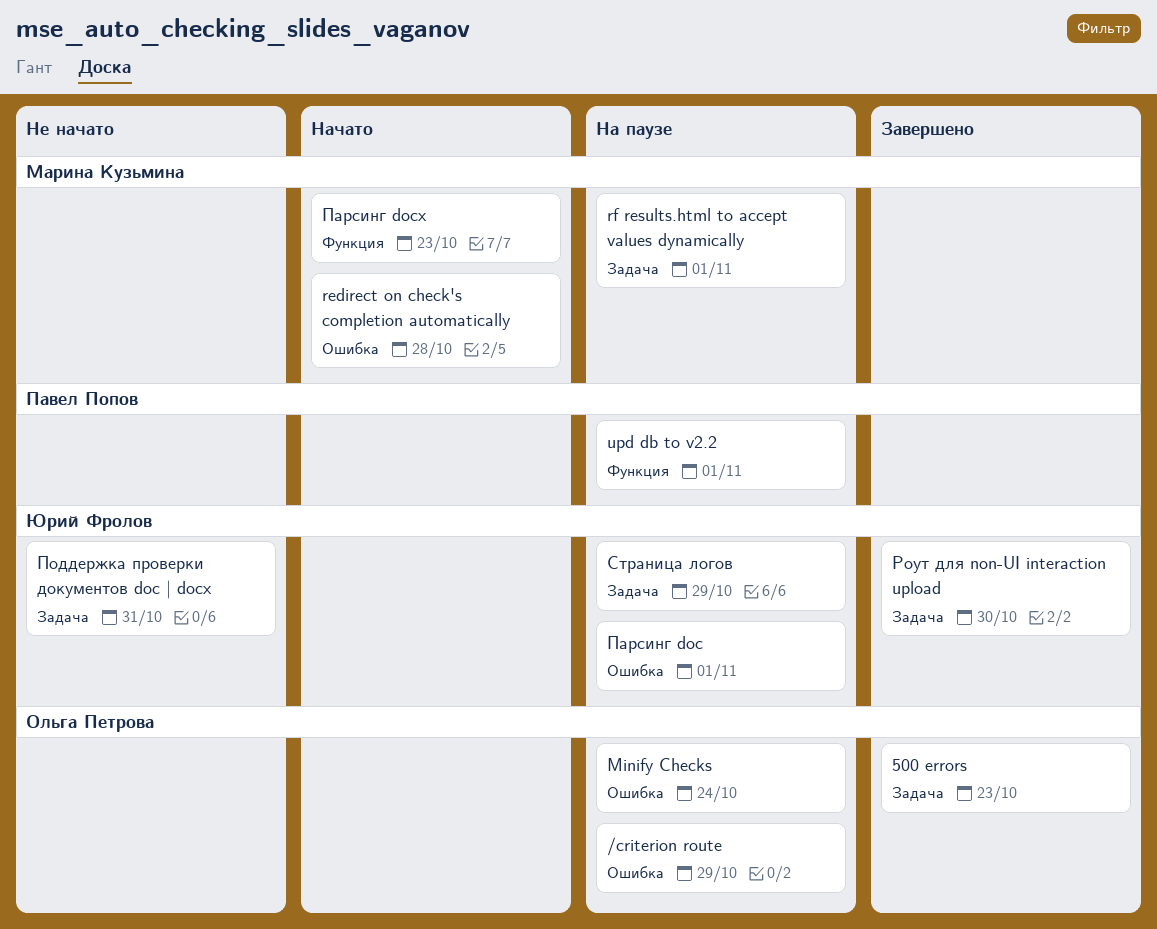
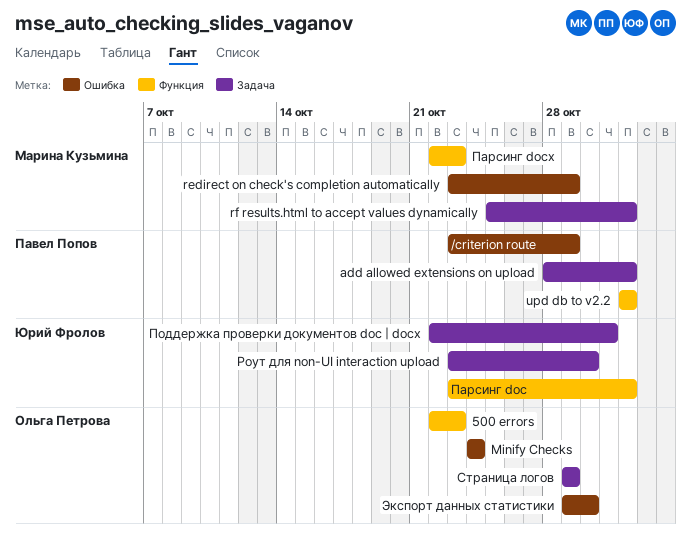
/criterion route, owner: Ольга Петрова -> Павел Попов
500 errors, label: Задача -> Функция
add allowed extensions on upload: none -> present
redirect on check's completion automatically, due: Oct 28 -> Oct 29
Парсинг doc, label: Ошибка -> Функция
Страница логов, owner: Юрий Фролов -> Ольга Петрова
Экспорт данных статистики: none -> present

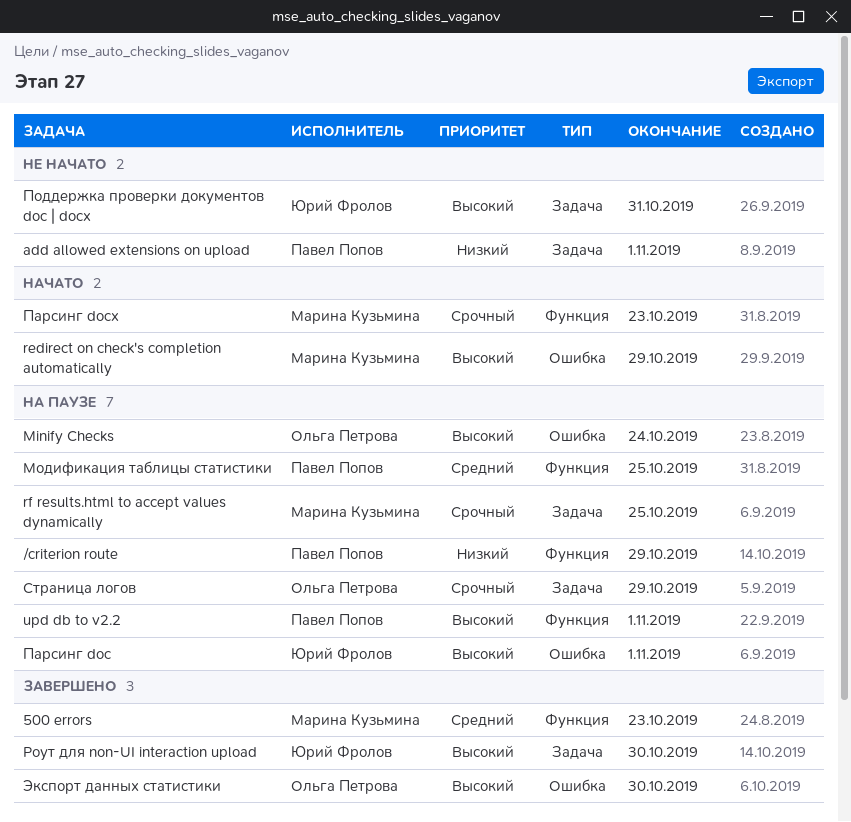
/criterion route, label: Ошибка -> Функция
500 errors, owner: Ольга Петрова -> Марина Кузьмина
rf results.html to accept values dynamically, due: Nov 1 -> Oct 25
Модификация таблицы статистики: none -> present
Парсинг doc, label: Функция -> Ошибка

